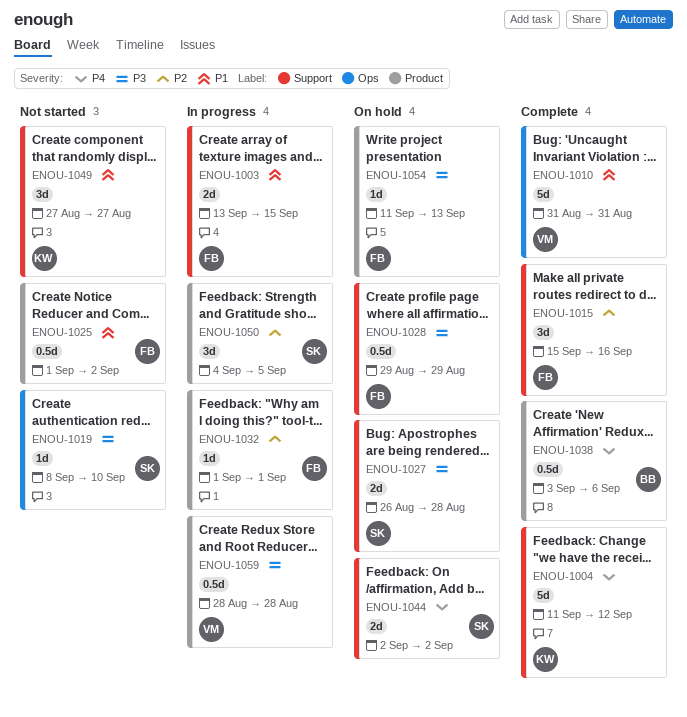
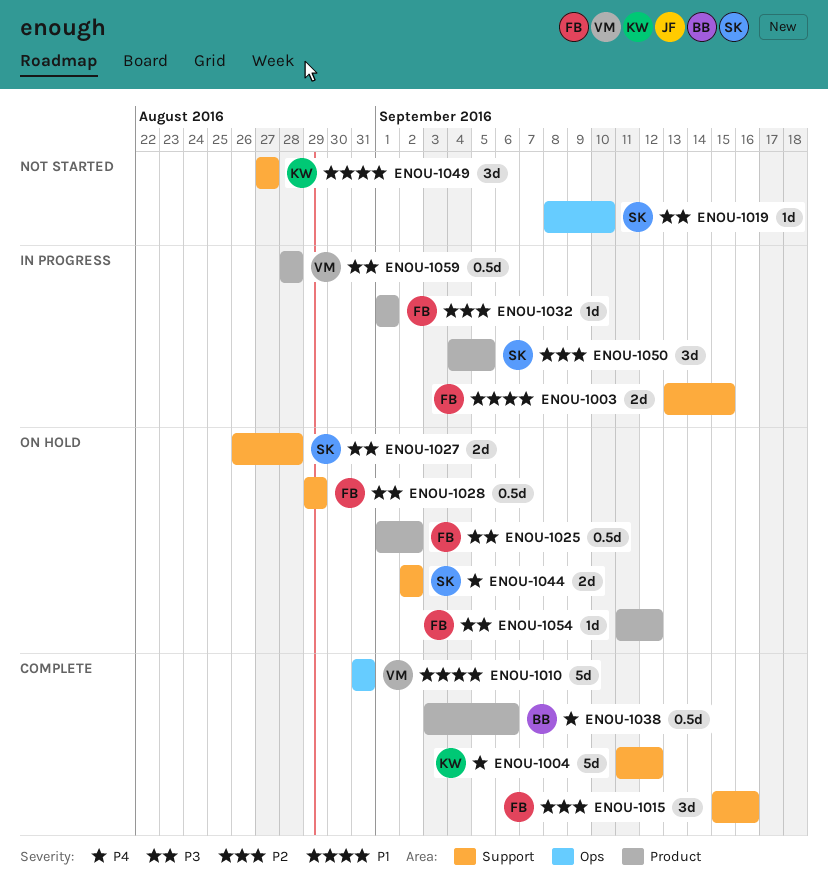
ENOU-1025, status: Not started -> On hold
ENOU-1025, priority: P1 -> P3
ENOU-1054, due: Sep 13 -> Sep 12

